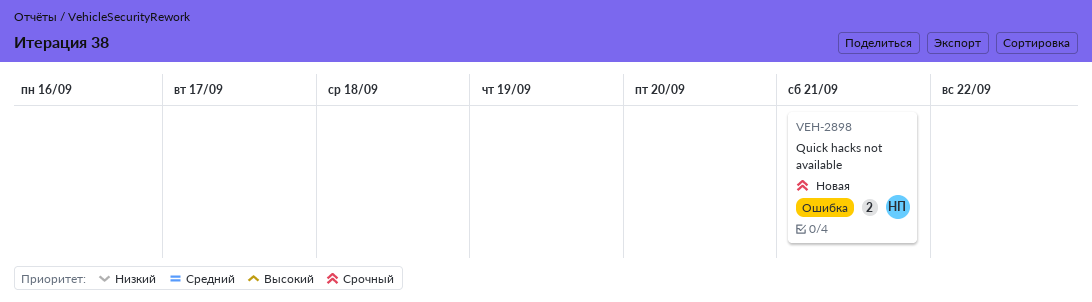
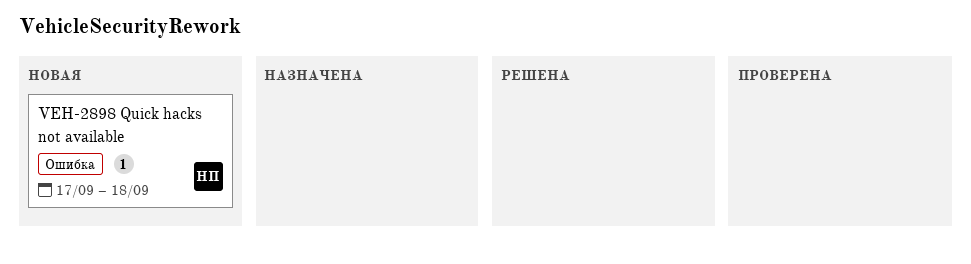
VEH-2898, estimate: 2 -> 1
VEH-2898, due: Sep 21 -> Sep 18

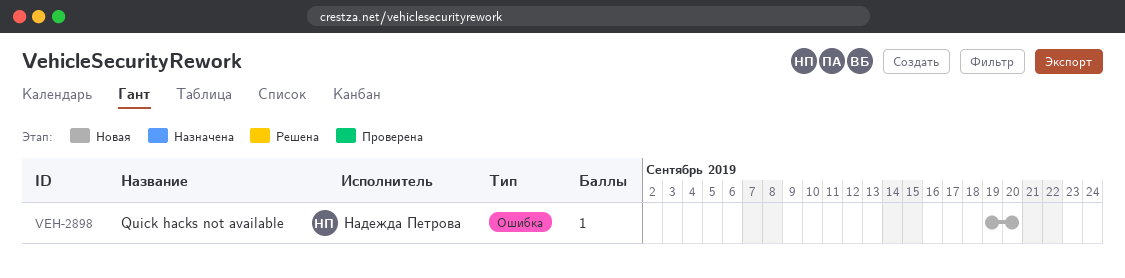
VEH-2898, start: Sep 17 -> Sep 19
VEH-2898, due: Sep 18 -> Sep 20

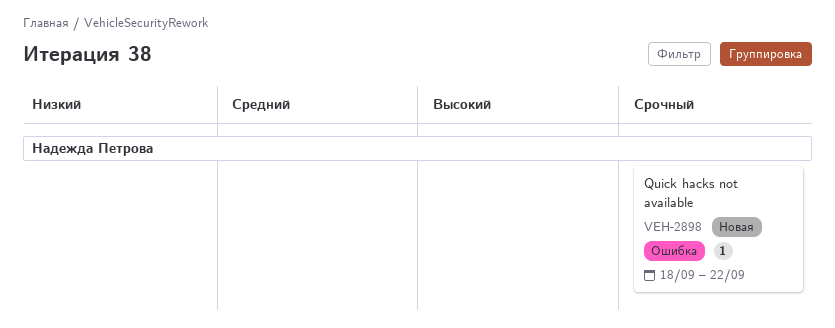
VEH-2898, start: Sep 19 -> Sep 18
VEH-2898, due: Sep 20 -> Sep 22

